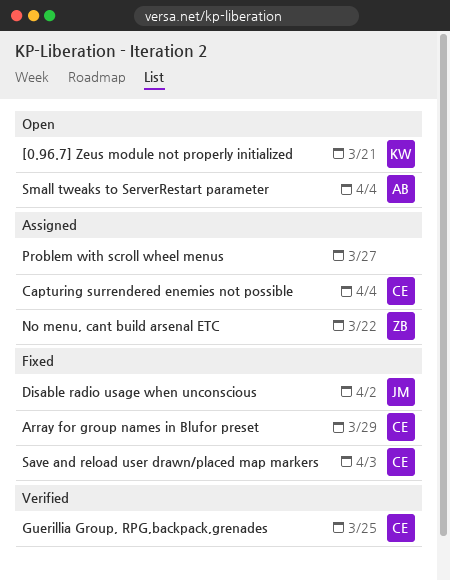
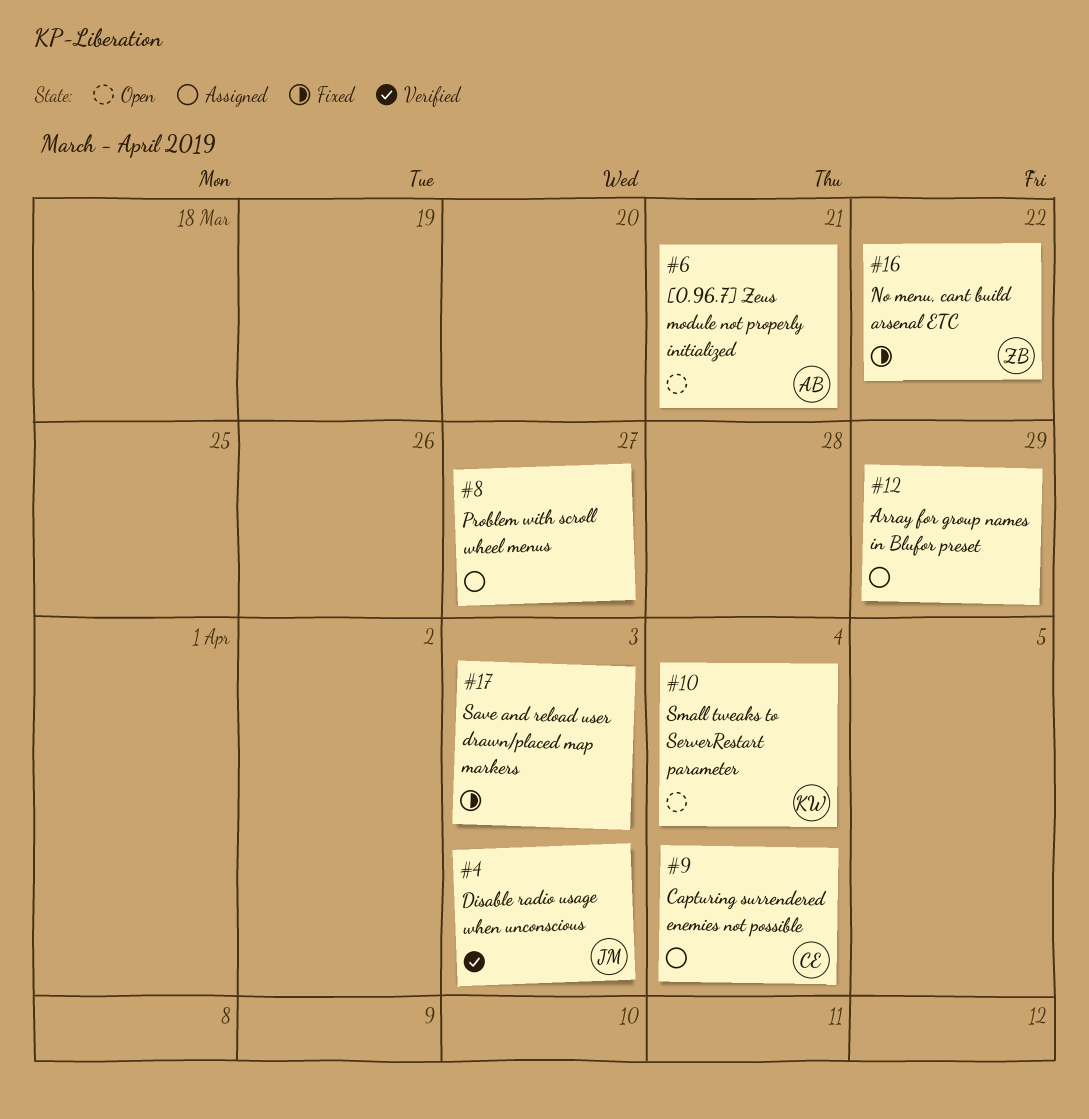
[0.96.7] Zeus module not properly initialized, owner: KW -> AB
Array for group names in Blufor preset, status: Fixed -> Assigned
Array for group names in Blufor preset, owner: CE -> none
Disable radio usage when unconscious, status: Fixed -> Verified
Disable radio usage when unconscious, due: Apr 2 -> Apr 3
Guerillia Group, RPG,backpack,grenades: present -> none
No menu, cant build arsenal ETC, status: Assigned -> Fixed
Save and reload user drawn/placed map markers, owner: CE -> none
Small tweaks to ServerRestart parameter, owner: AB -> KW

